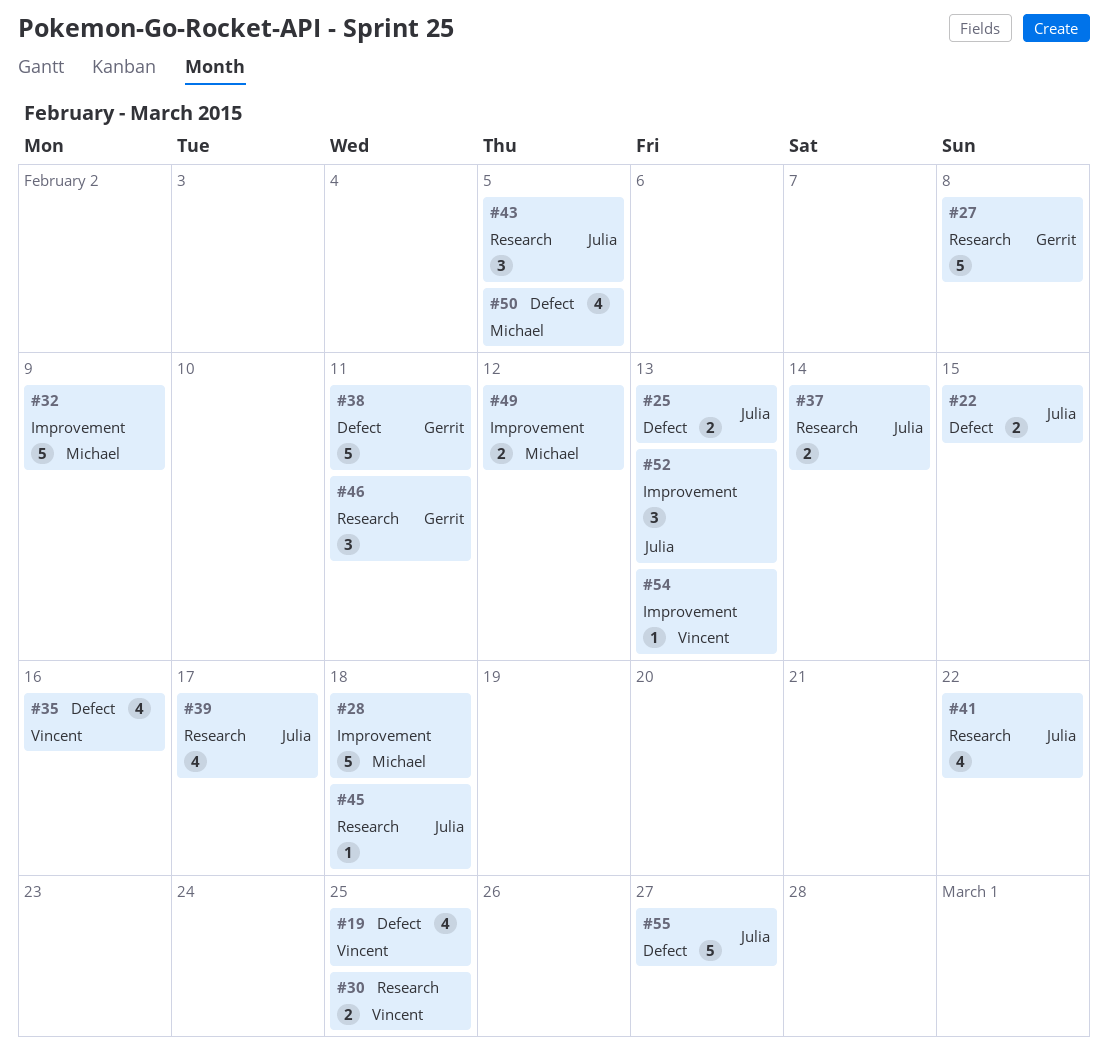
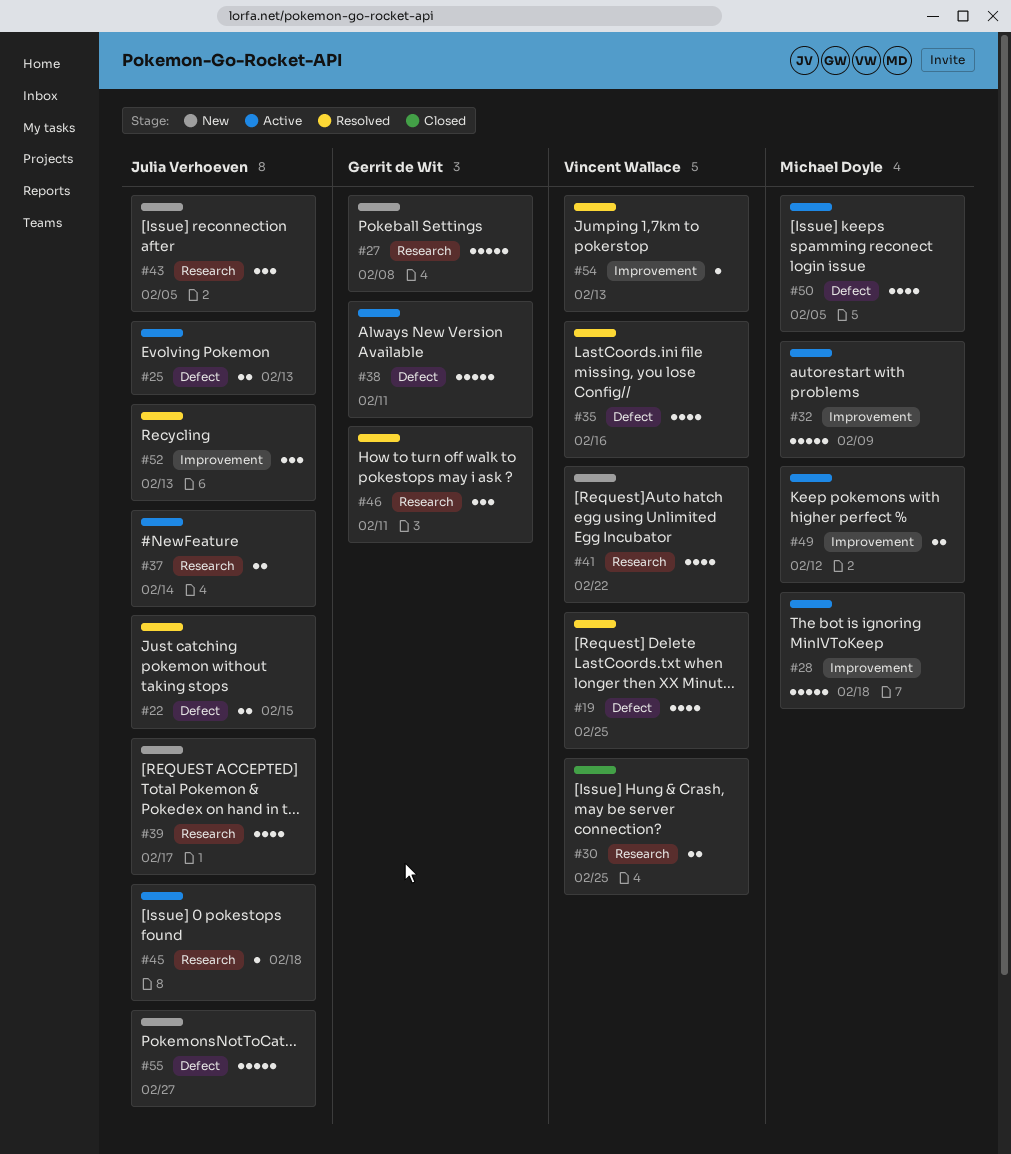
#41, owner: Julia Verhoeven -> Vincent Wallace

